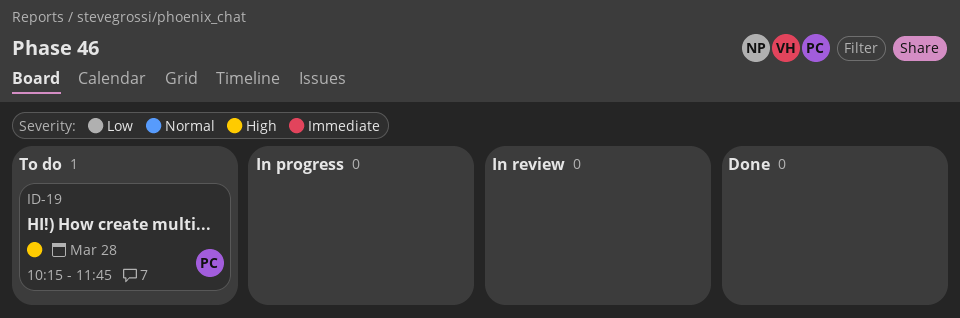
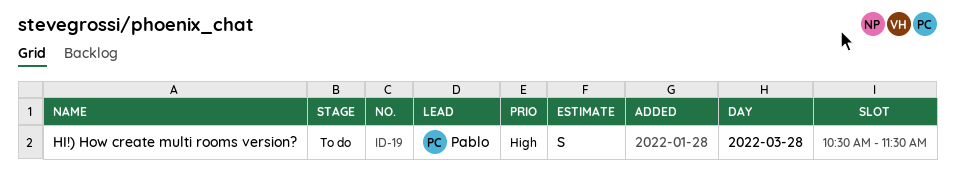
ID-19, begins: 10:15 -> 10:30
ID-19, ends: 11:45 -> 11:30

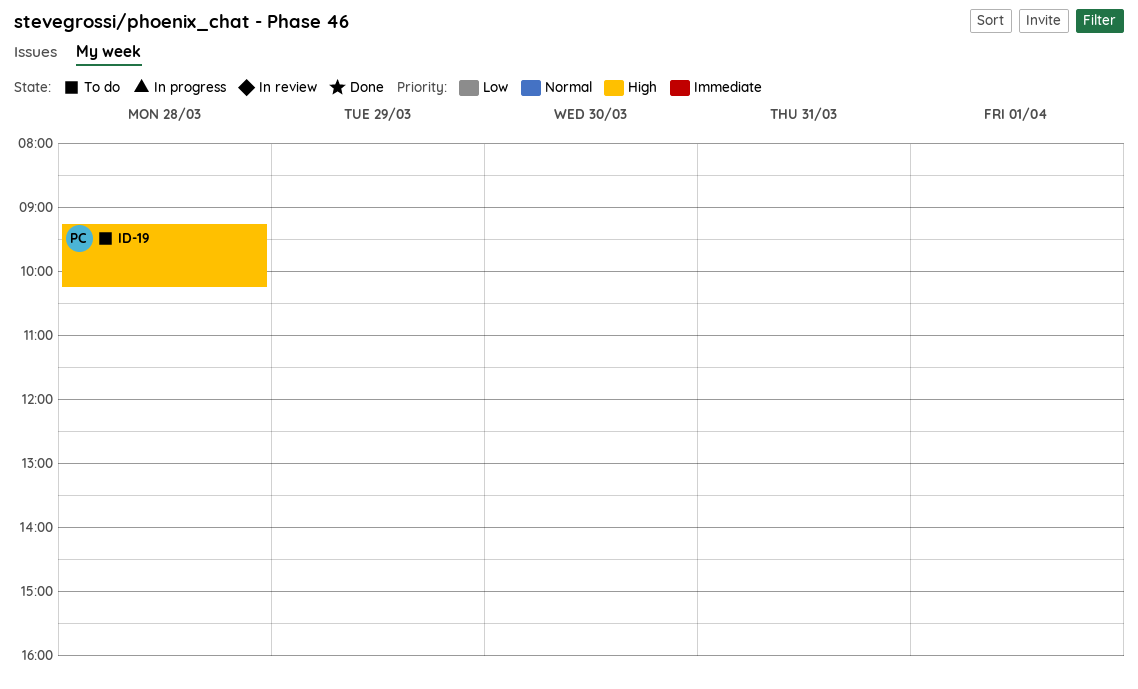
ID-19, begins: 10:30 -> 09:15
ID-19, ends: 11:30 -> 10:15

